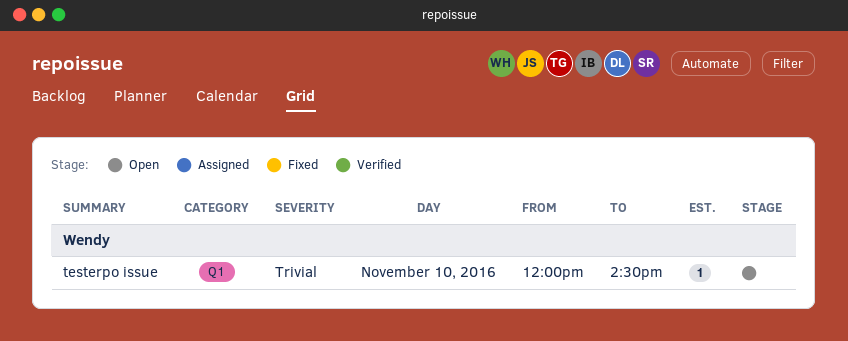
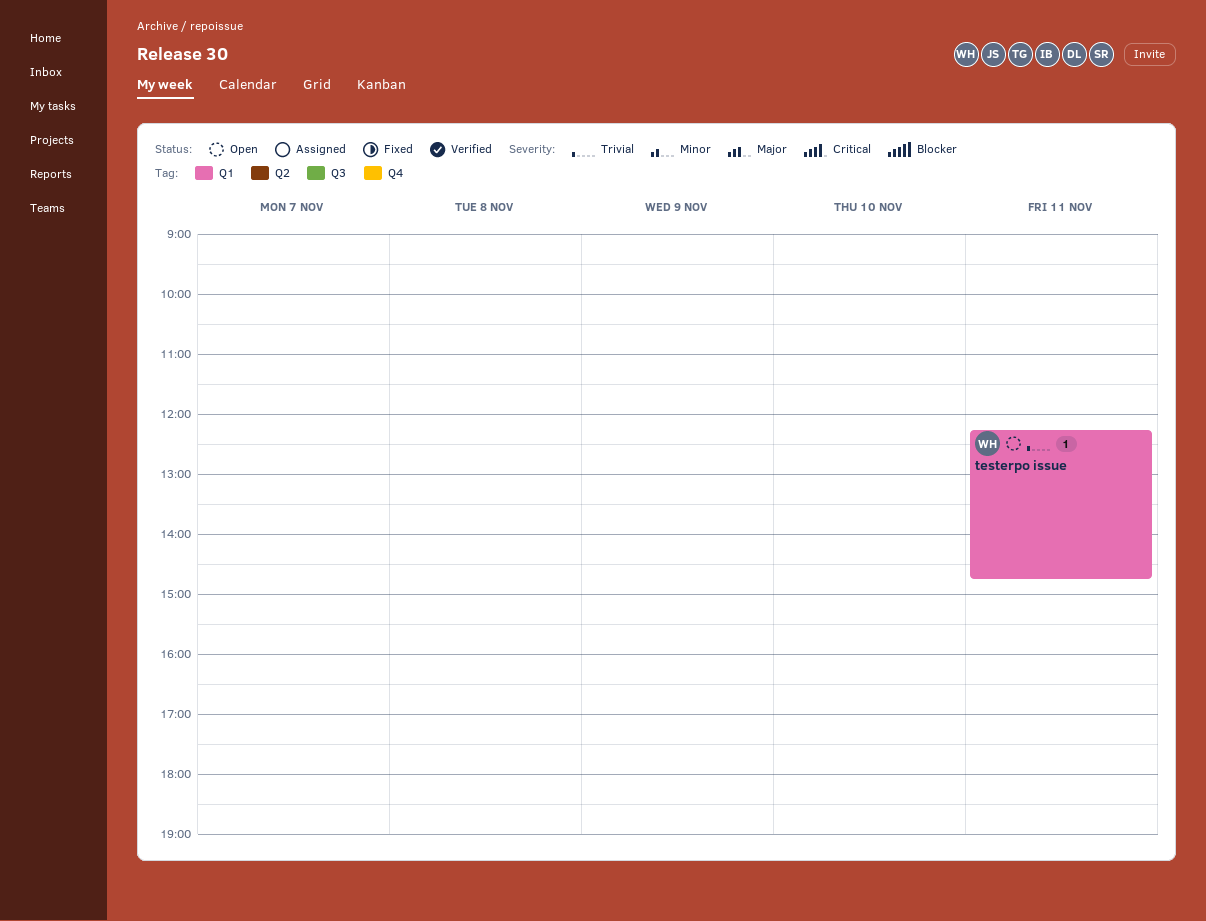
testerpo issue, day: Nov 10 -> Nov 11
testerpo issue, begins: 12:00 -> 12:15
testerpo issue, ends: 14:30 -> 14:45

